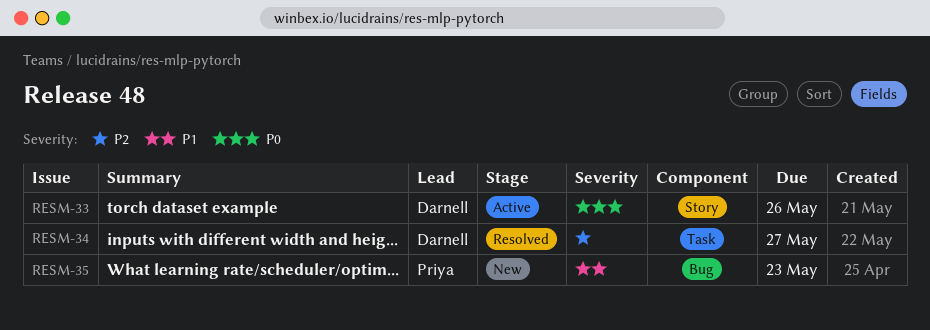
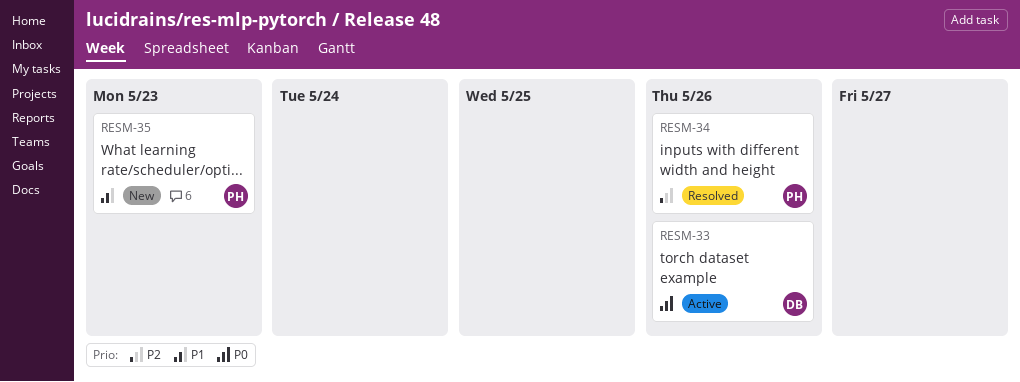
RESM-34, owner: Darnell -> Priya
RESM-34, due: May 27 -> May 26

